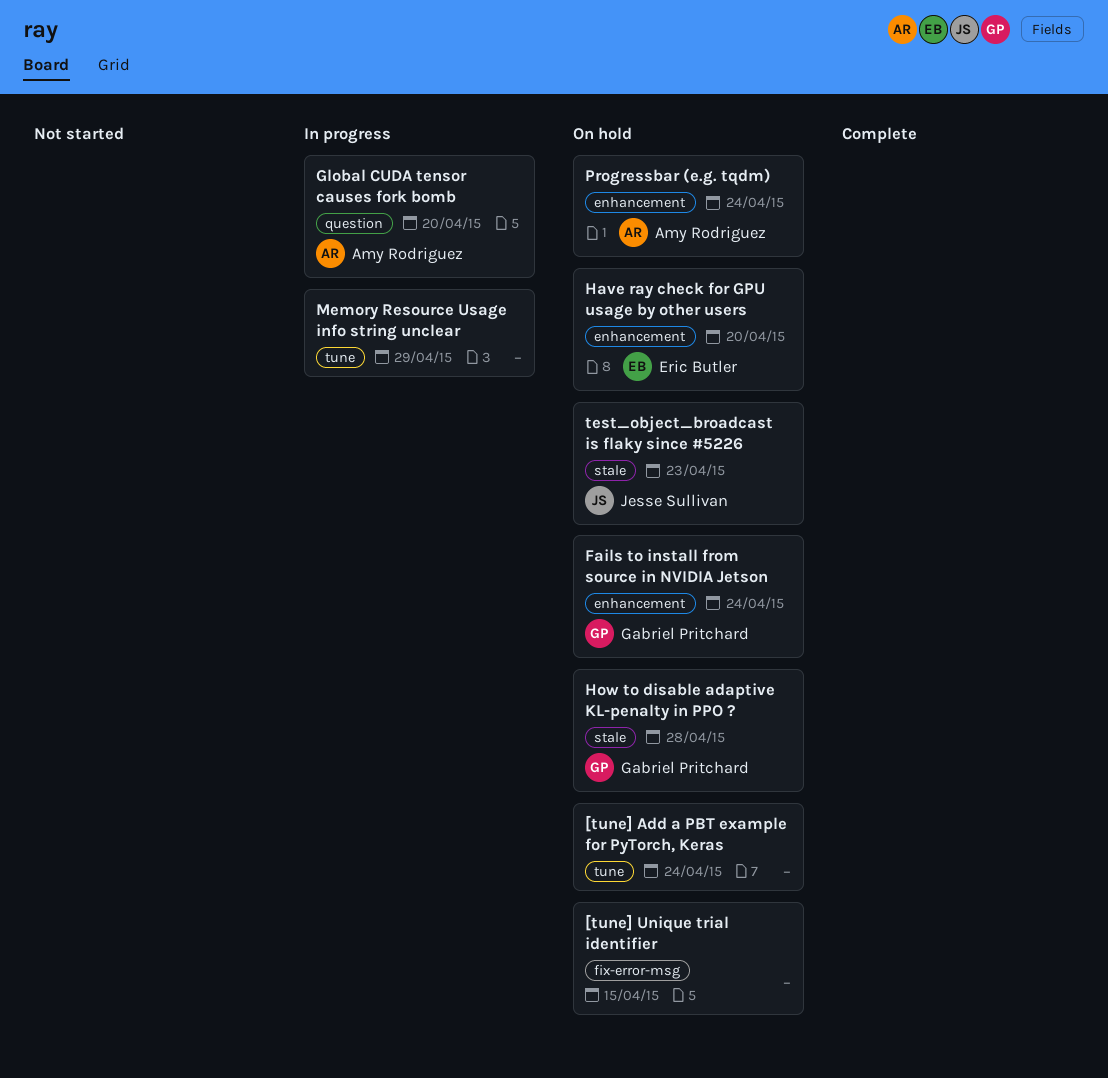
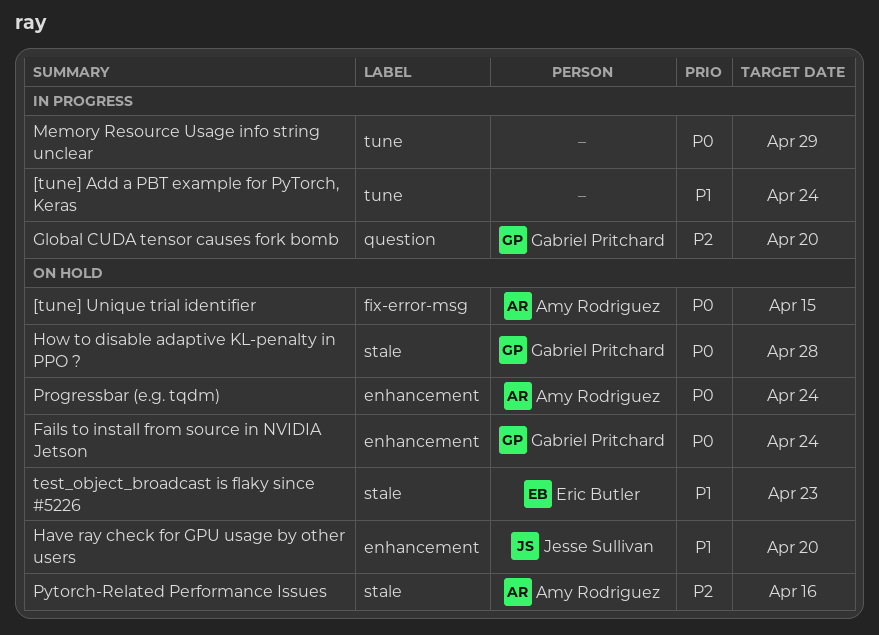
[tune] Add a PBT example for PyTorch, Keras, status: On hold -> In progress
[tune] Unique trial identifier, owner: none -> Amy Rodriguez
Global CUDA tensor causes fork bomb, owner: Amy Rodriguez -> Gabriel Pritchard
Have ray check for GPU usage by other users, owner: Eric Butler -> Jesse Sullivan
Pytorch-Related Performance Issues: none -> present
test_object_broadcast is flaky since #5226, owner: Jesse Sullivan -> Eric Butler

